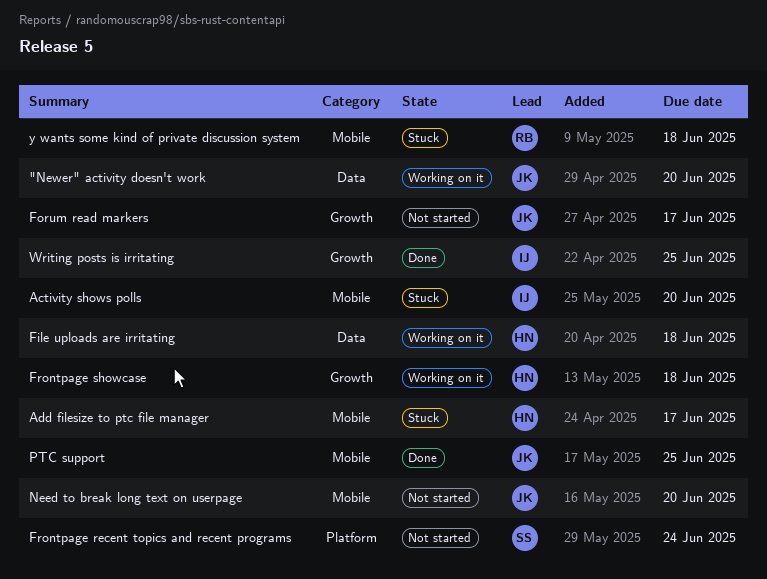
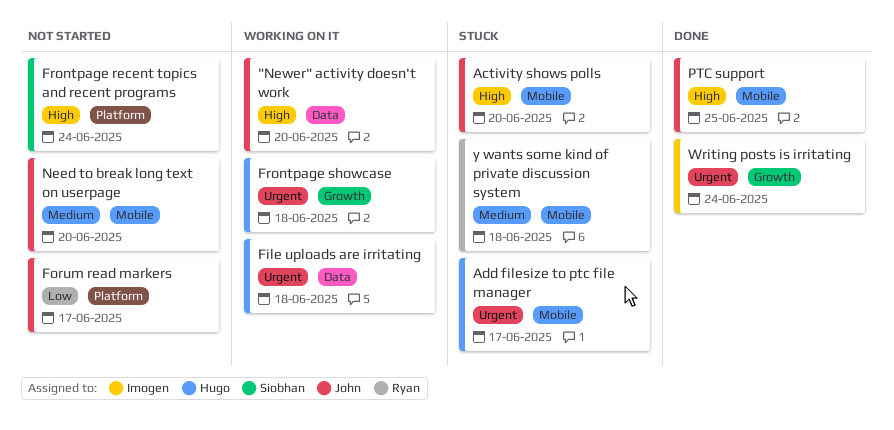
Activity shows polls, owner: Imogen -> John
Forum read markers, label: Growth -> Platform
Writing posts is irritating, due: Jun 25 -> Jun 24

